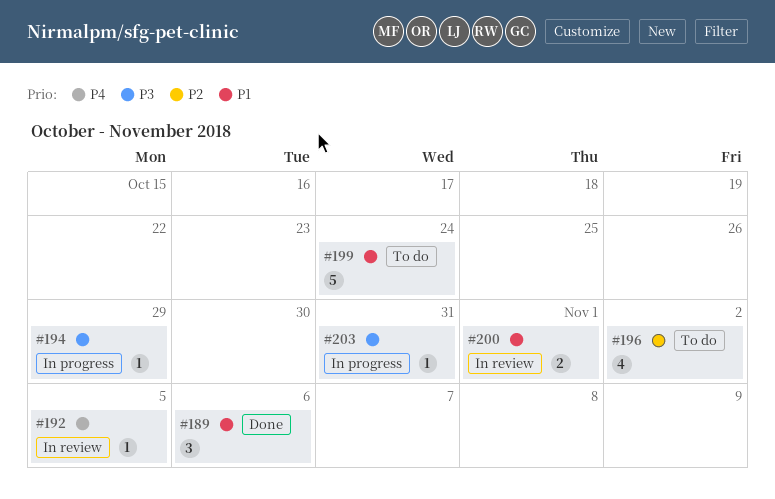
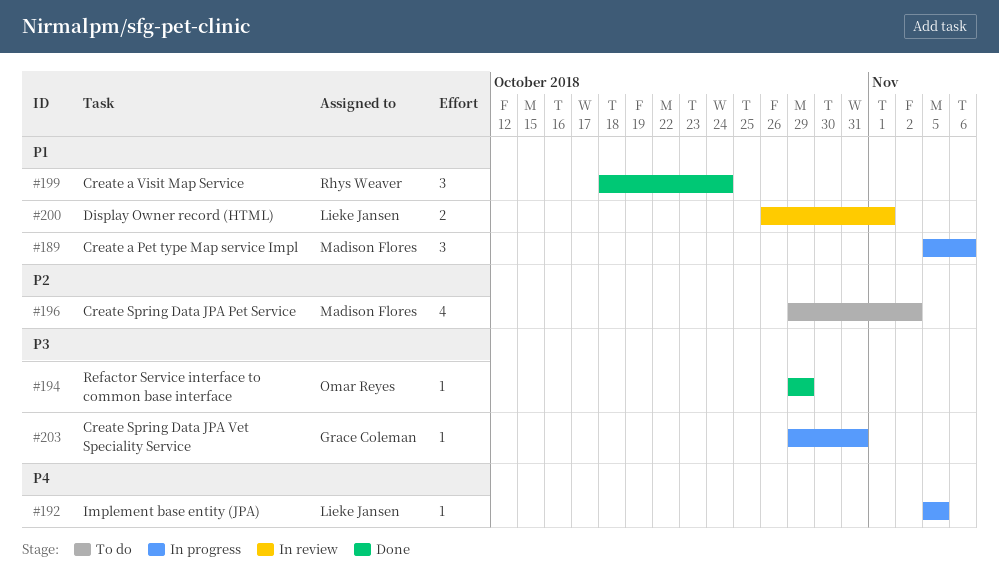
#189, status: Done -> In progress
#192, status: In review -> In progress
#194, status: In progress -> Done
#199, status: To do -> Done
#199, estimate: 5 -> 3

